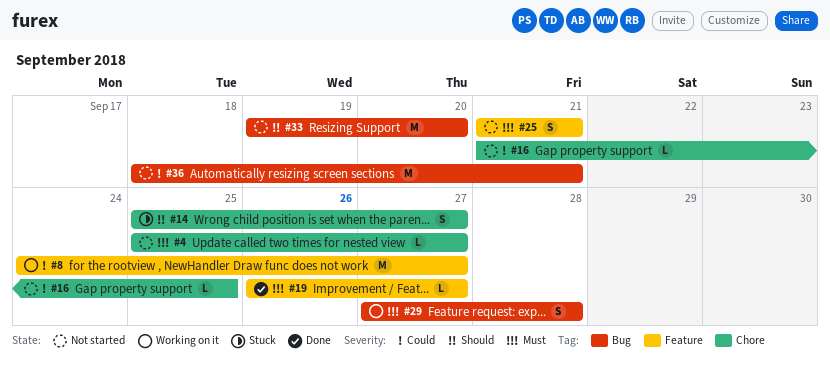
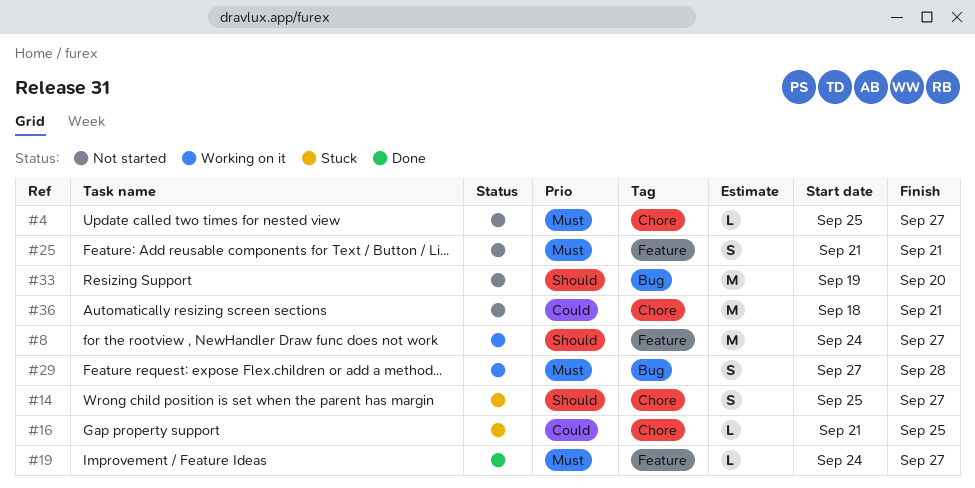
#8, priority: Could -> Should
#16, status: Not started -> Stuck
#19, start: Sep 26 -> Sep 24
#36, label: Bug -> Chore

